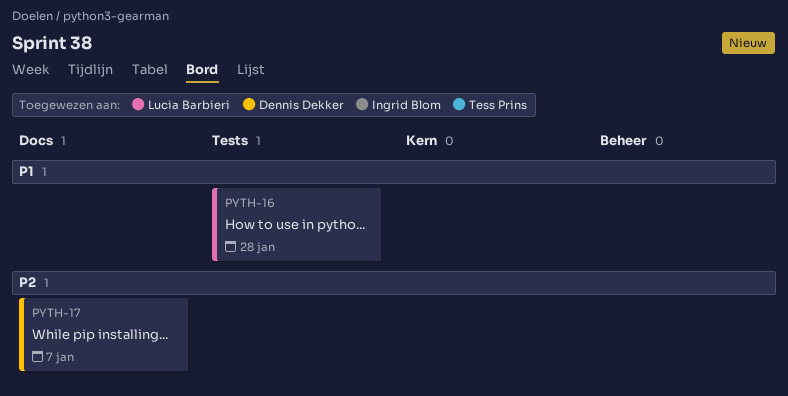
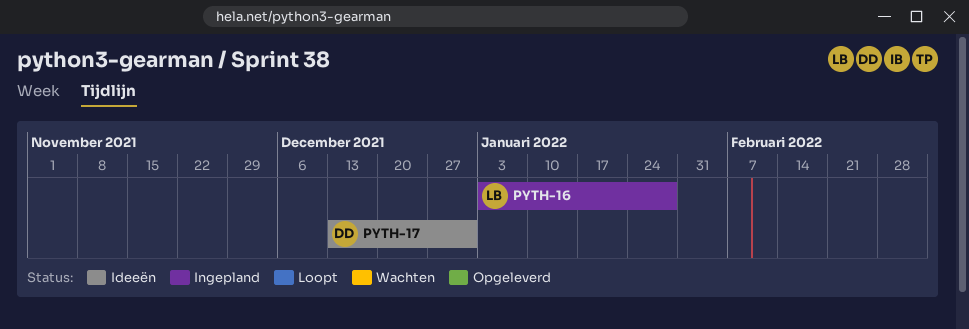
PYTH-17, due: Jan 7 -> Dec 31

